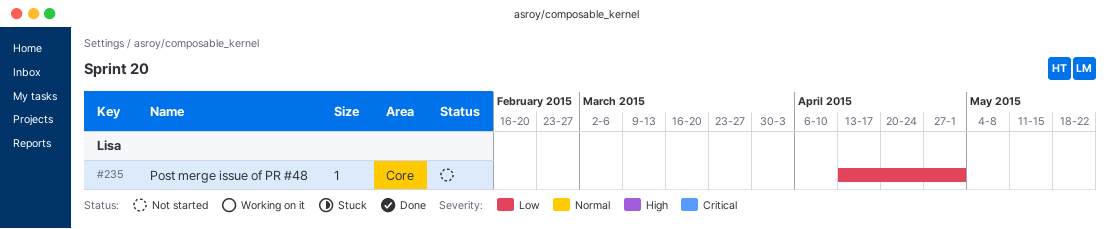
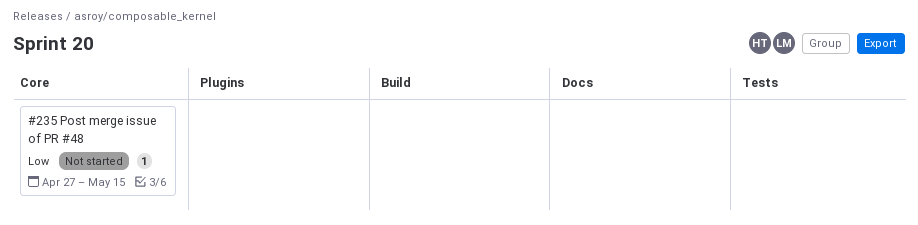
#235, start: Apr 13 -> Apr 27
#235, due: May 1 -> May 15

